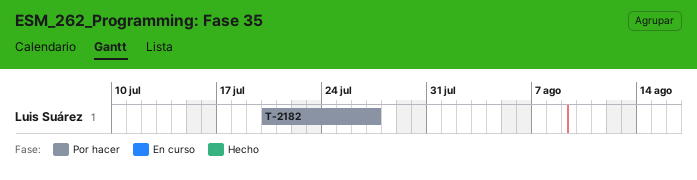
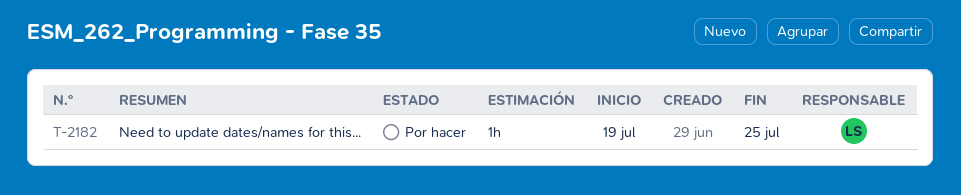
T-2182, start: Jul 20 -> Jul 19
T-2182, due: Jul 27 -> Jul 25

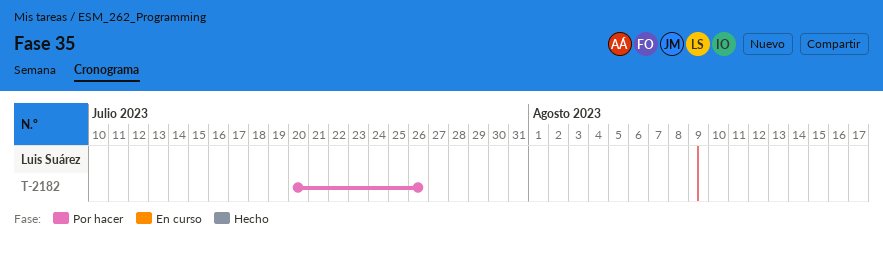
T-2182, start: Jul 19 -> Jul 20
T-2182, due: Jul 25 -> Jul 26

